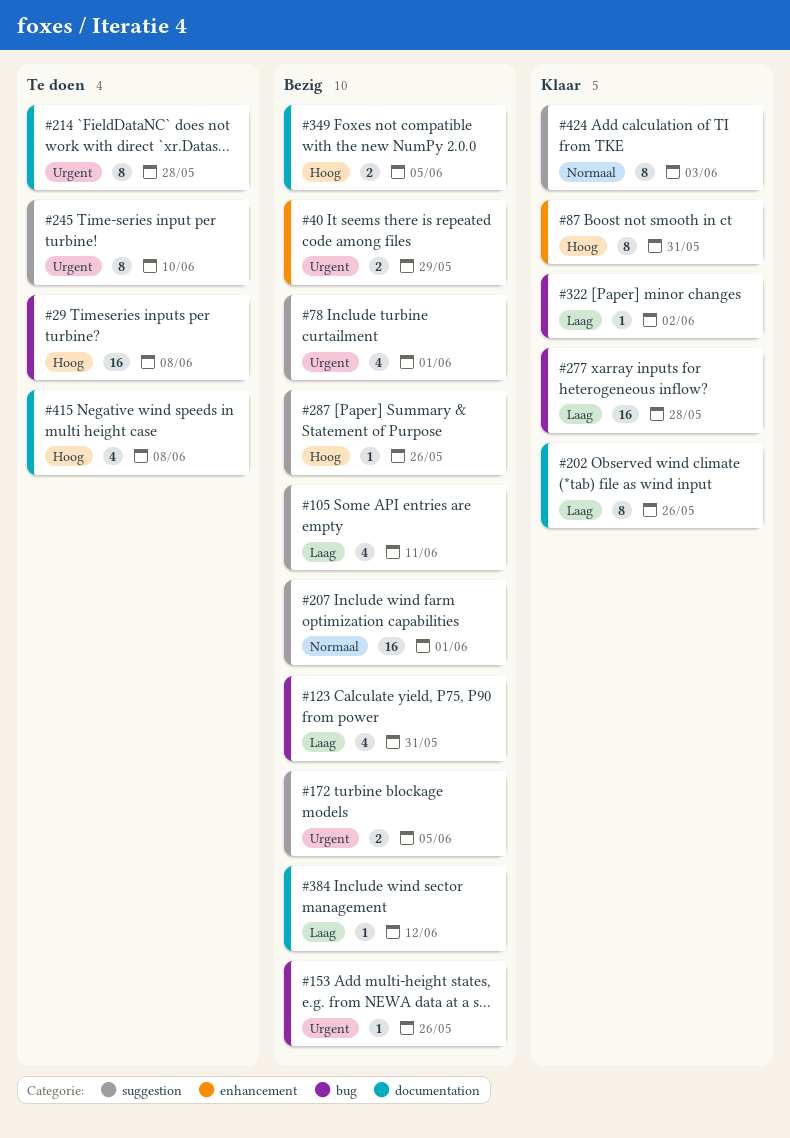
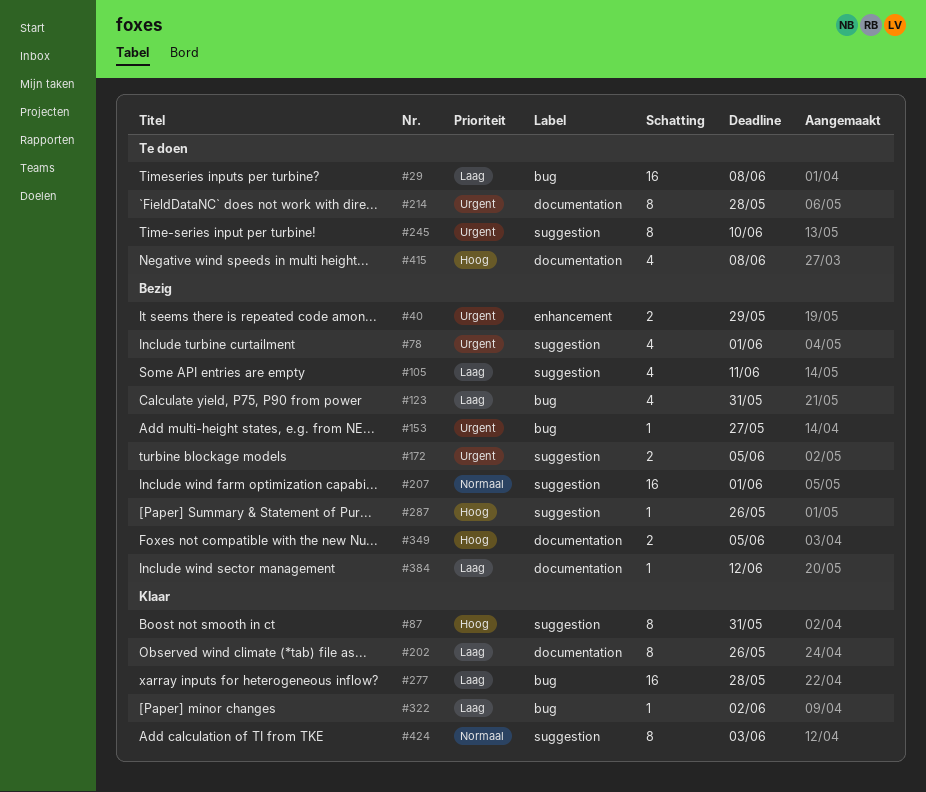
#29, priority: Hoog -> Laag
#87, label: enhancement -> suggestion
#153, due: May 26 -> May 27

